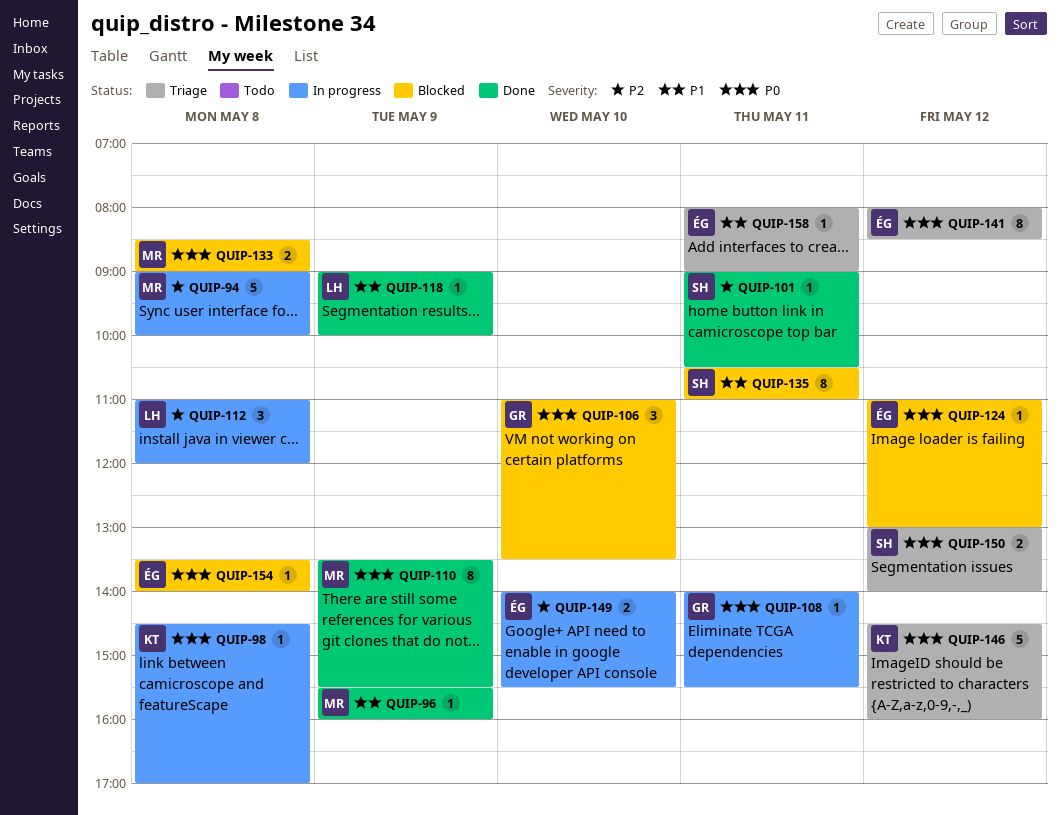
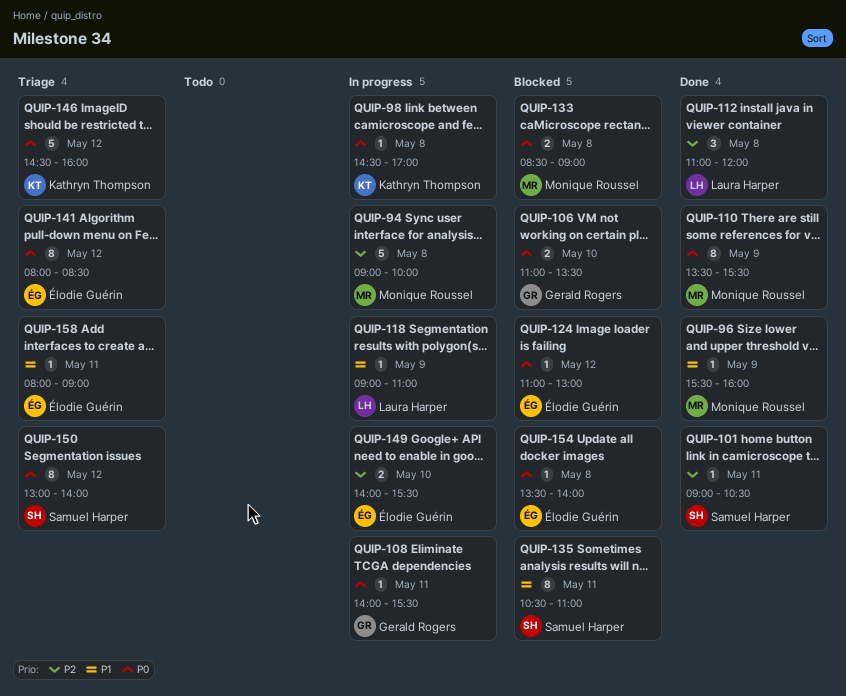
QUIP-106, estimate: 3 -> 2
QUIP-112, status: In progress -> Done
QUIP-118, status: Done -> In progress
QUIP-118, ends: 10:00 -> 11:00
QUIP-150, estimate: 2 -> 8

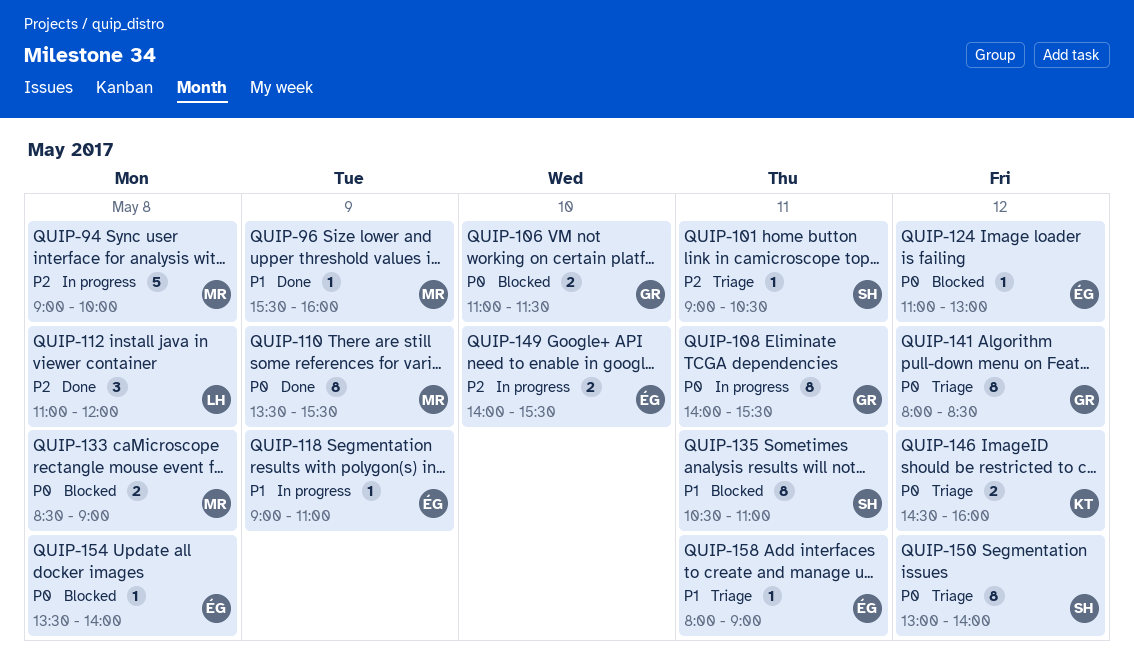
QUIP-98: present -> none
QUIP-101, status: Done -> Triage
QUIP-106, ends: 13:30 -> 11:30
QUIP-108, estimate: 1 -> 8
QUIP-118, owner: Laura Harper -> Élodie Guérin
QUIP-141, owner: Élodie Guérin -> Gerald Rogers
QUIP-146, estimate: 5 -> 2

